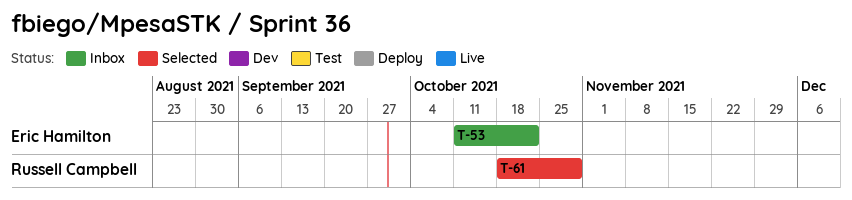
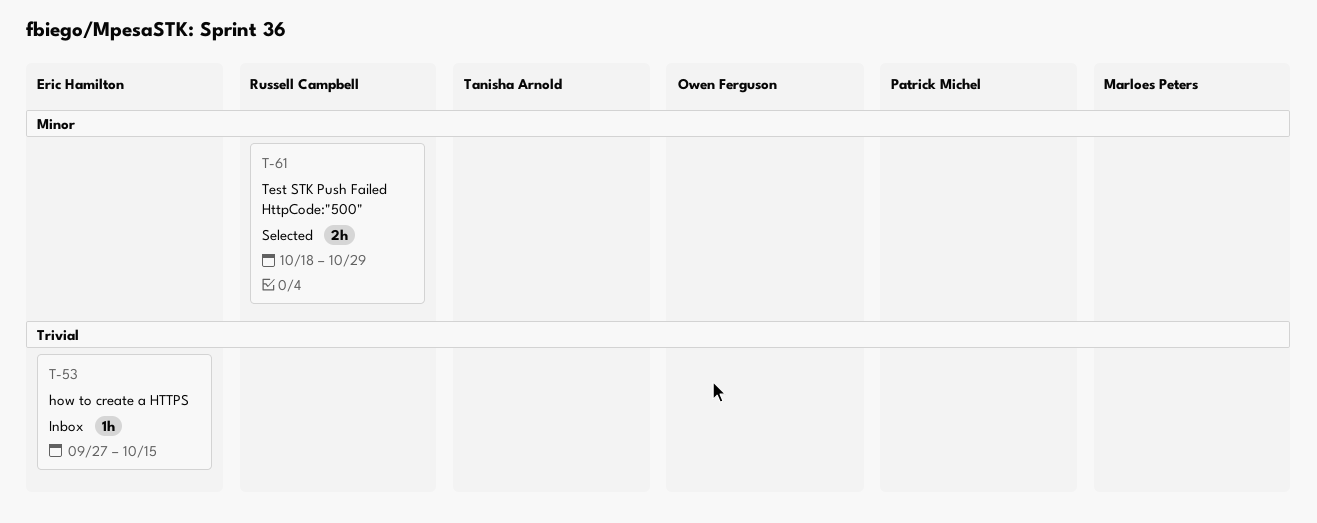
T-53, start: Oct 11 -> Sep 27
T-53, due: Oct 22 -> Oct 15

